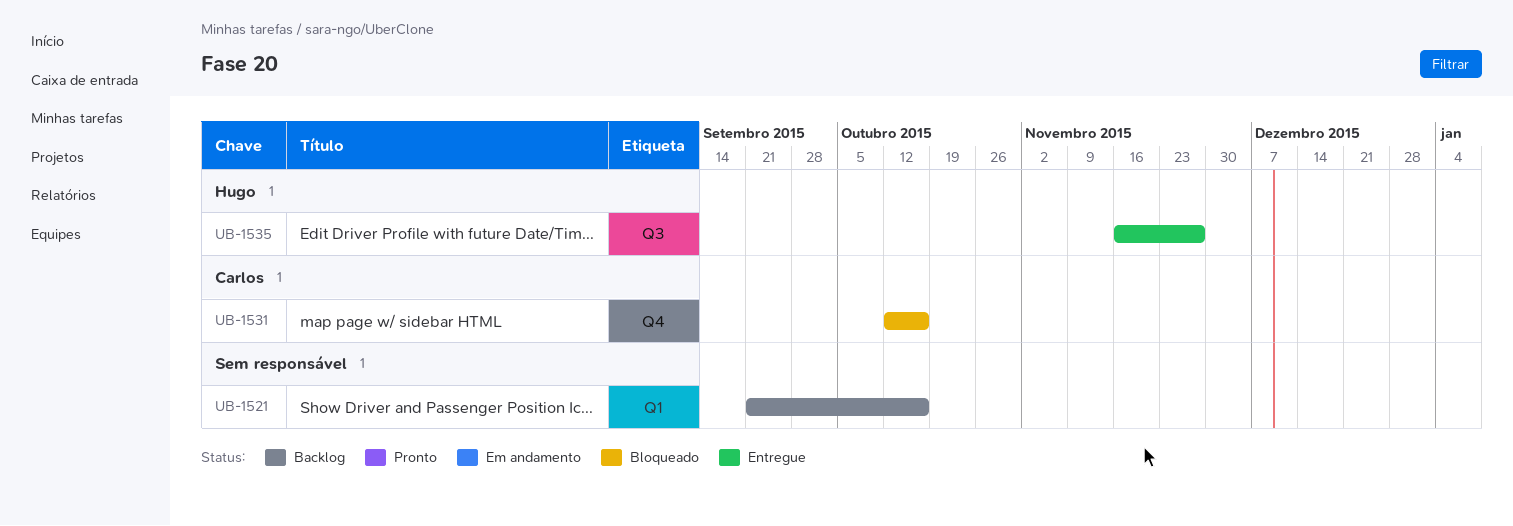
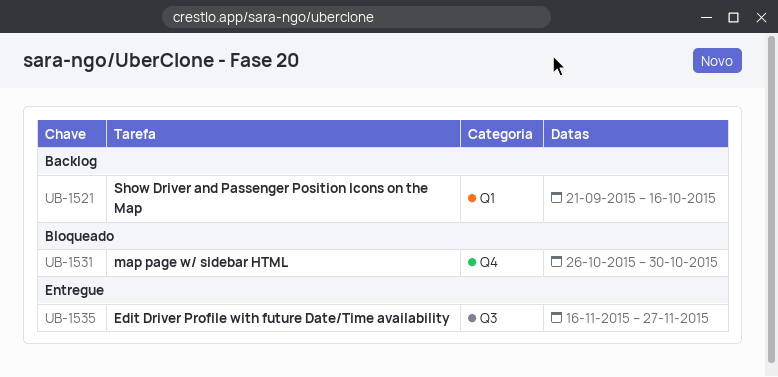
UB-1531, start: Oct 12 -> Oct 26
UB-1531, due: Oct 16 -> Oct 30

